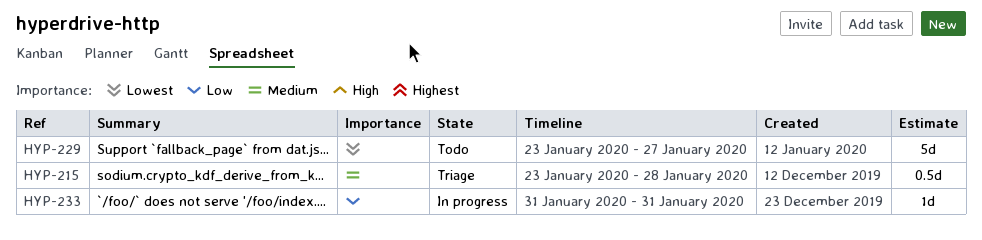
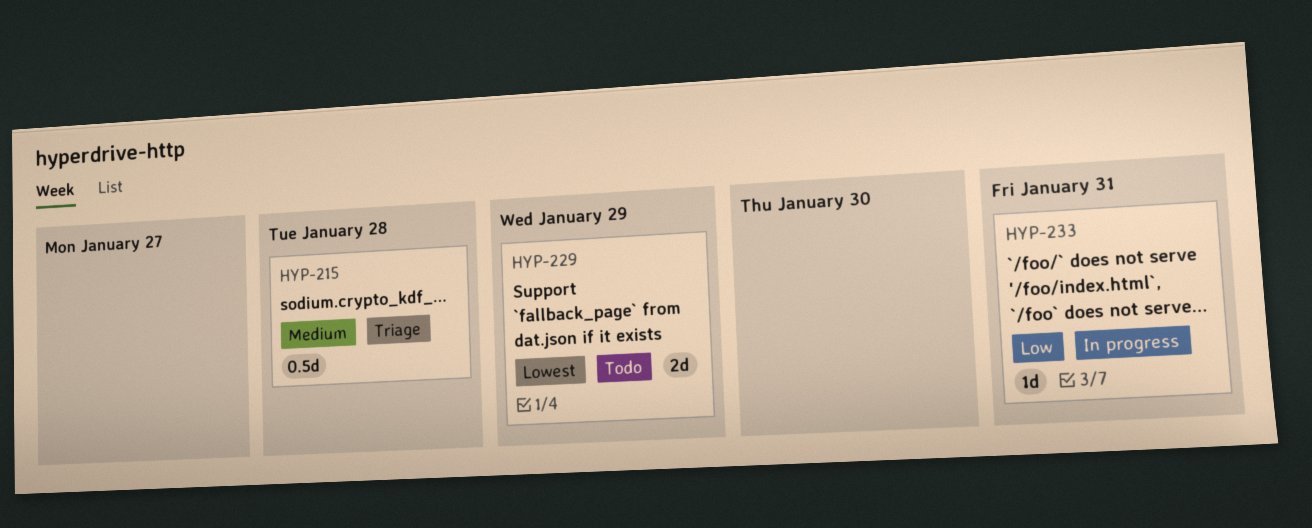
HYP-229, estimate: 5d -> 2d
HYP-229, due: Jan 27 -> Jan 29

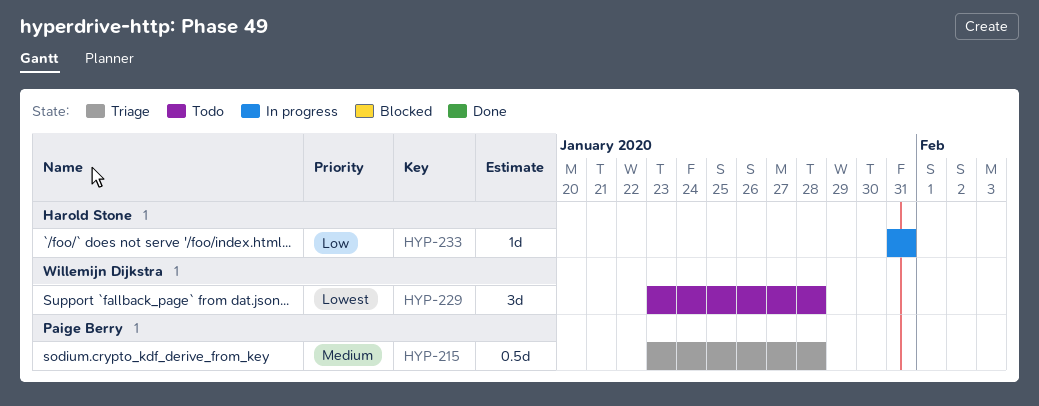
HYP-229, estimate: 2d -> 3d
HYP-229, due: Jan 29 -> Jan 28

